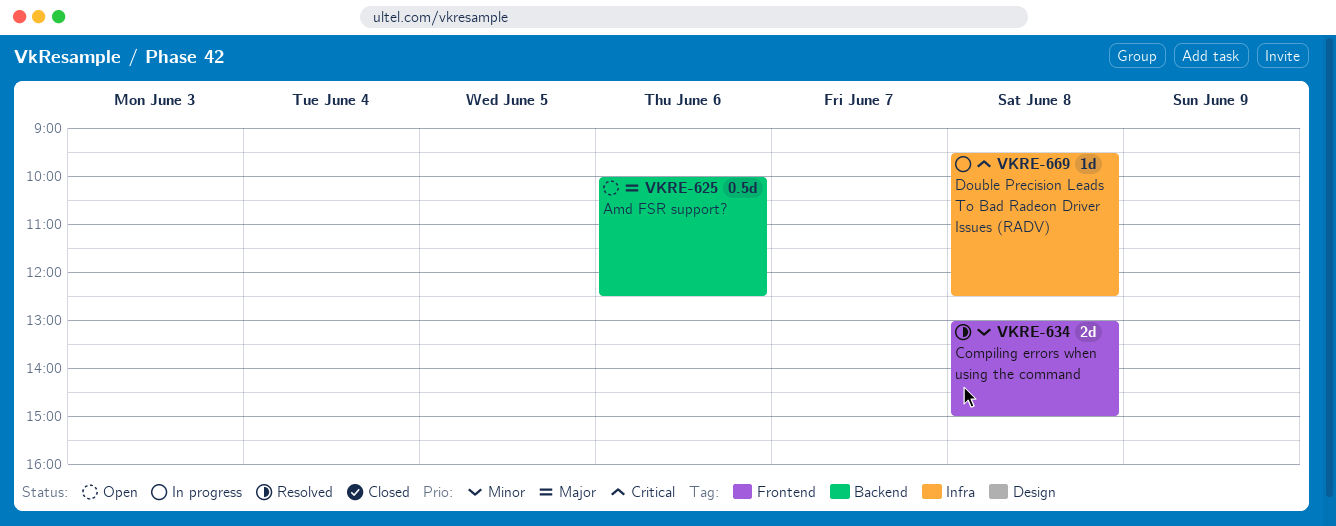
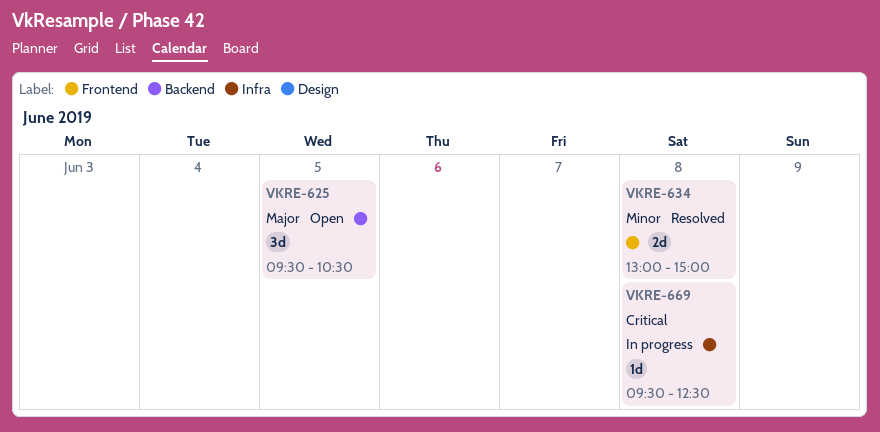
VKRE-625, estimate: 0.5d -> 3d
VKRE-625, day: Jun 6 -> Jun 5
VKRE-625, begins: 10:00 -> 09:30
VKRE-625, ends: 12:30 -> 10:30

